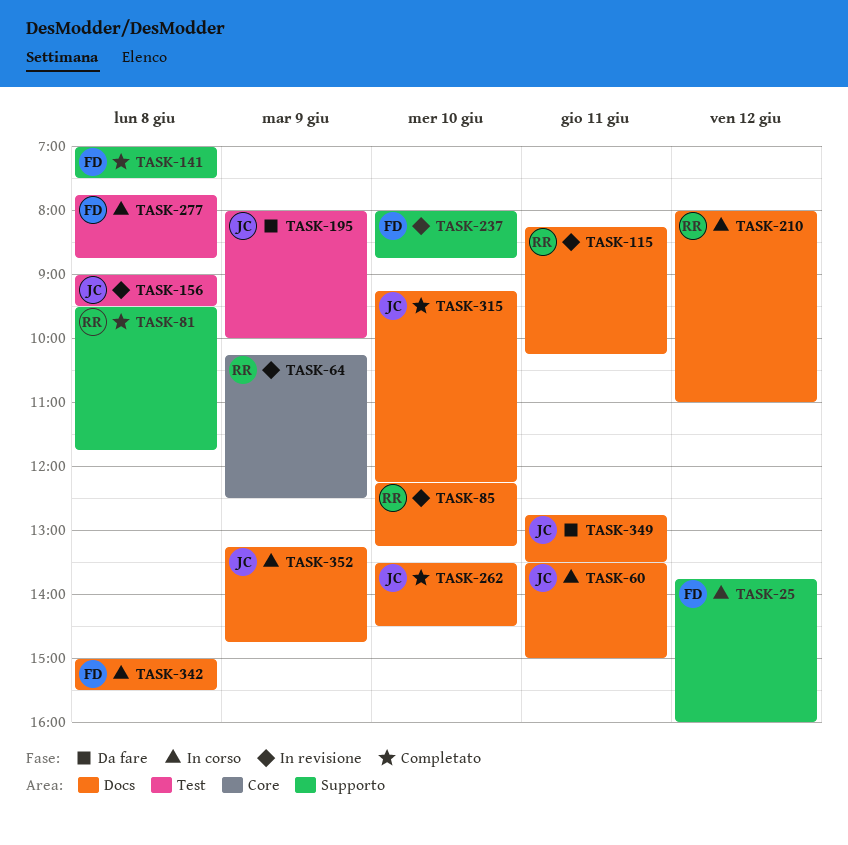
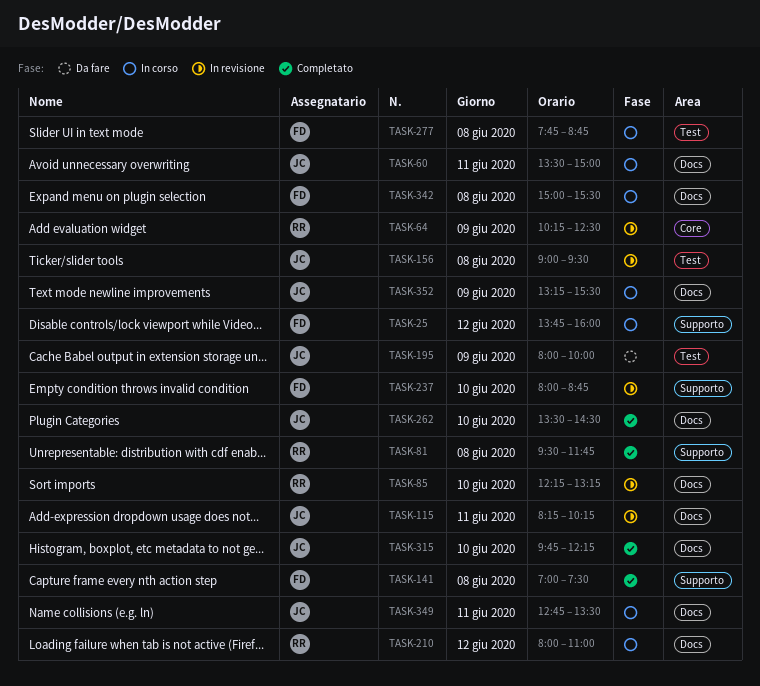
TASK-115, owner: RR -> JC
TASK-315, begins: 09:15 -> 09:45
TASK-349, status: Da fare -> In corso
TASK-352, ends: 14:45 -> 15:30

